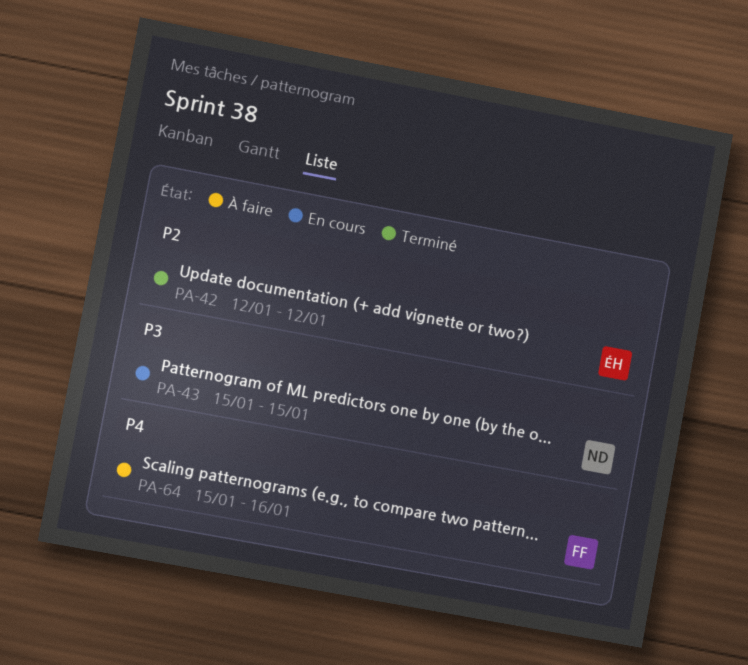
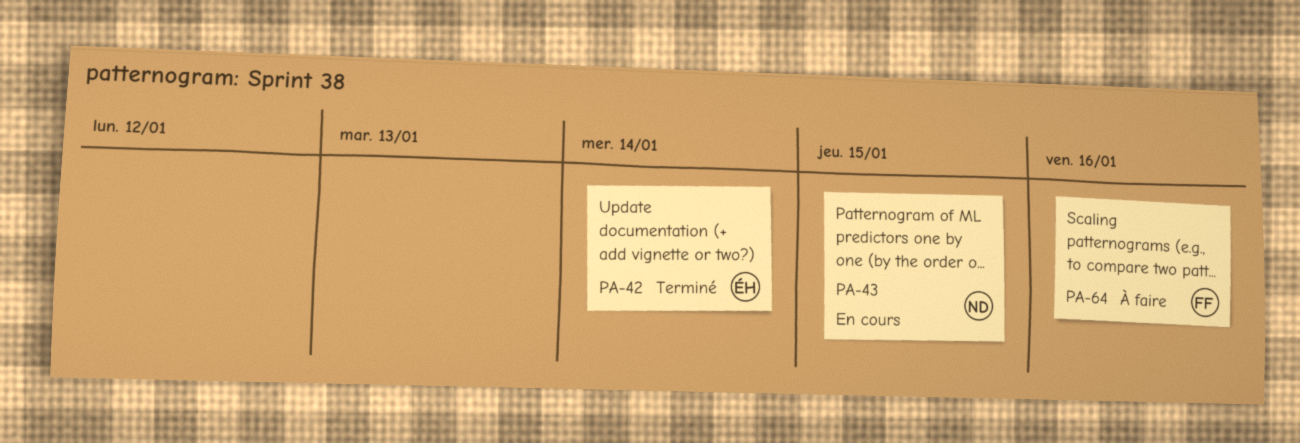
PA-42, due: Jan 12 -> Jan 14

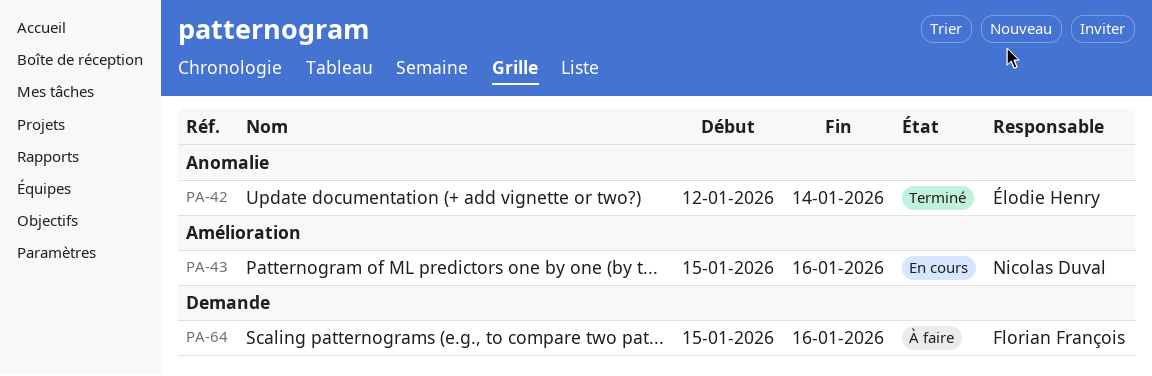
PA-43, due: Jan 15 -> Jan 16

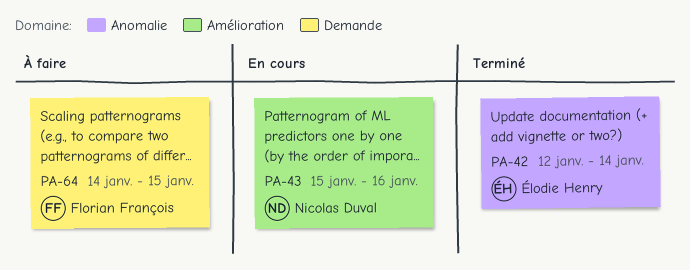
PA-64, start: Jan 15 -> Jan 14
PA-64, due: Jan 16 -> Jan 15

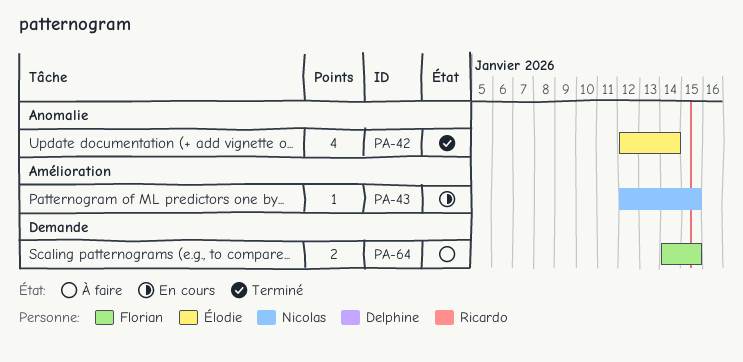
PA-43, start: Jan 15 -> Jan 12
PA-43, due: Jan 16 -> Jan 15

